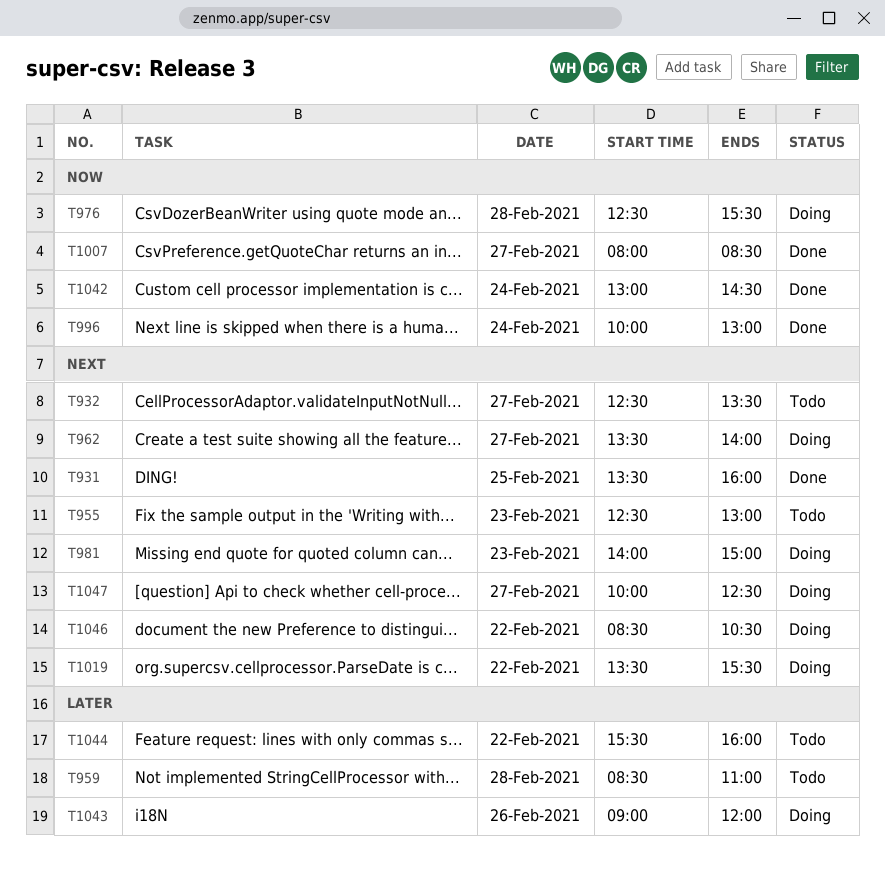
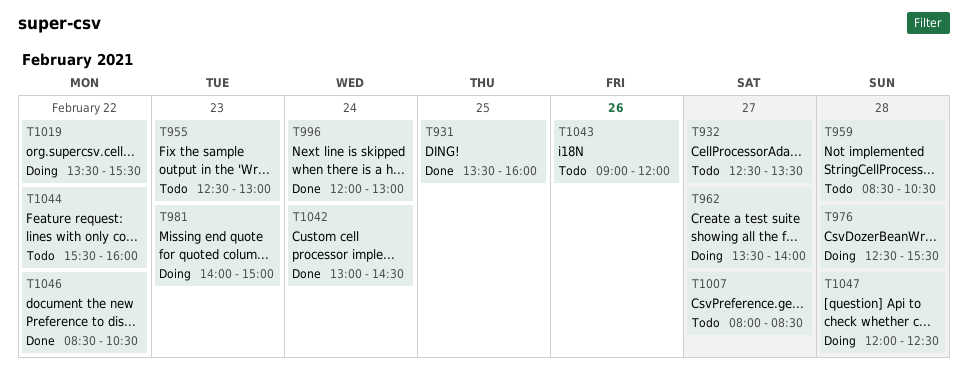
T959, ends: 11:00 -> 10:30
T996, begins: 10:00 -> 12:00
T1007, status: Done -> Todo
T1043, status: Doing -> Todo
T1046, status: Doing -> Done
T1047, day: Feb 27 -> Feb 28
T1047, begins: 10:00 -> 12:00

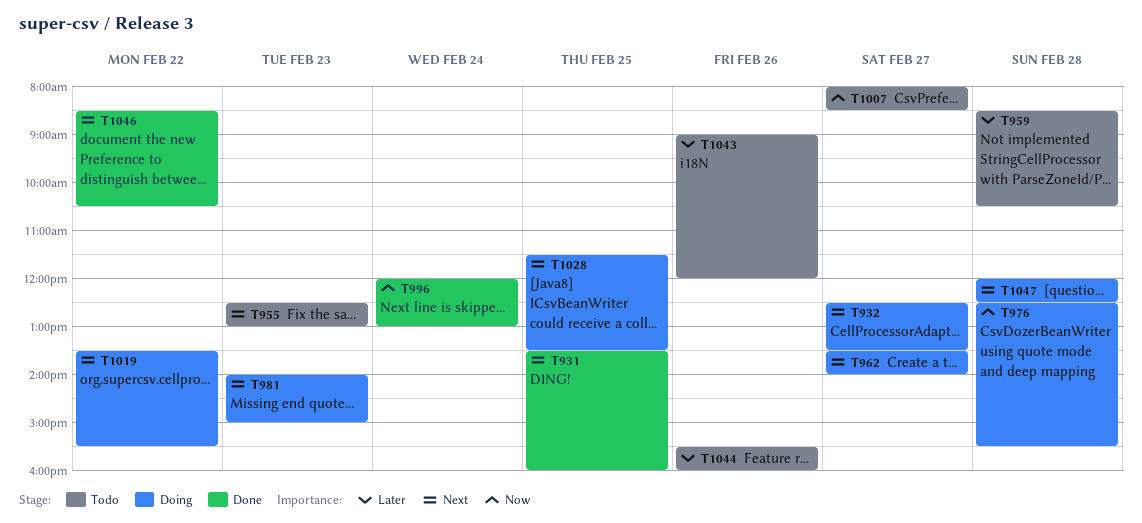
T932, status: Todo -> Doing
T1028: none -> present
T1042: present -> none
T1044, day: Feb 22 -> Feb 26

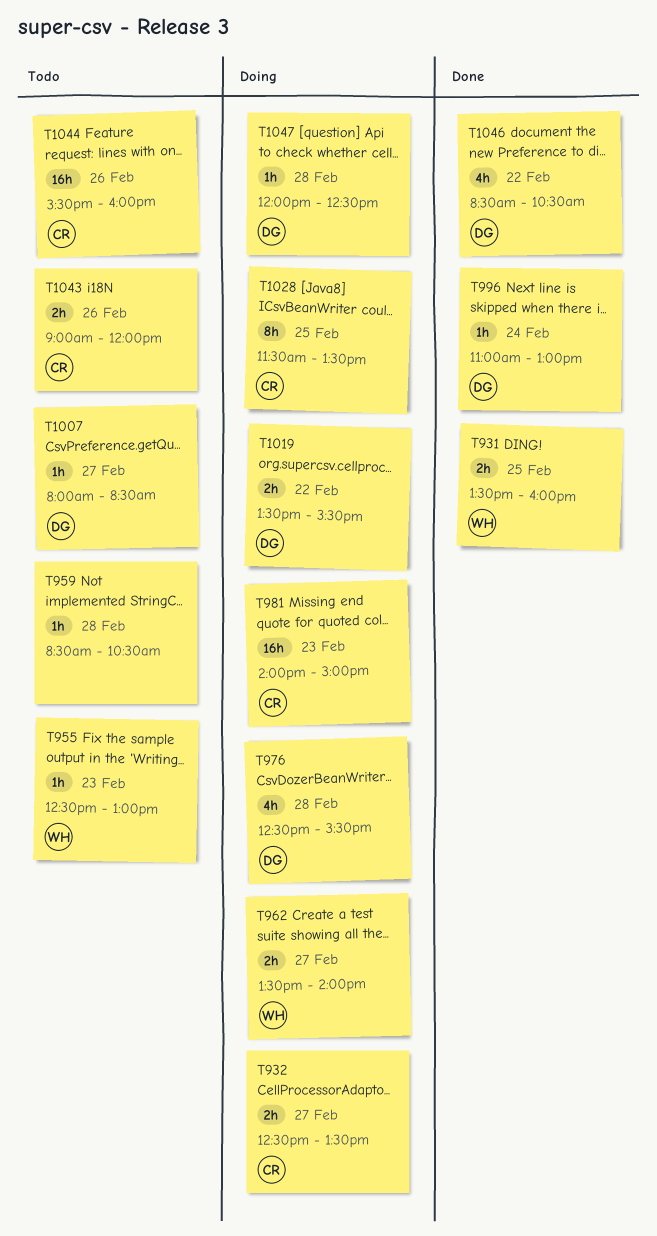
T996, begins: 12:00 -> 11:00

